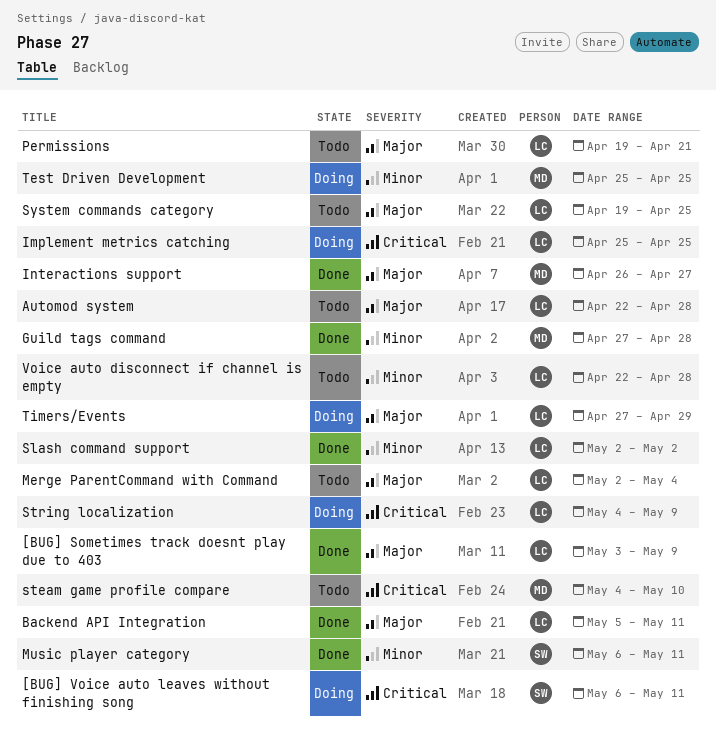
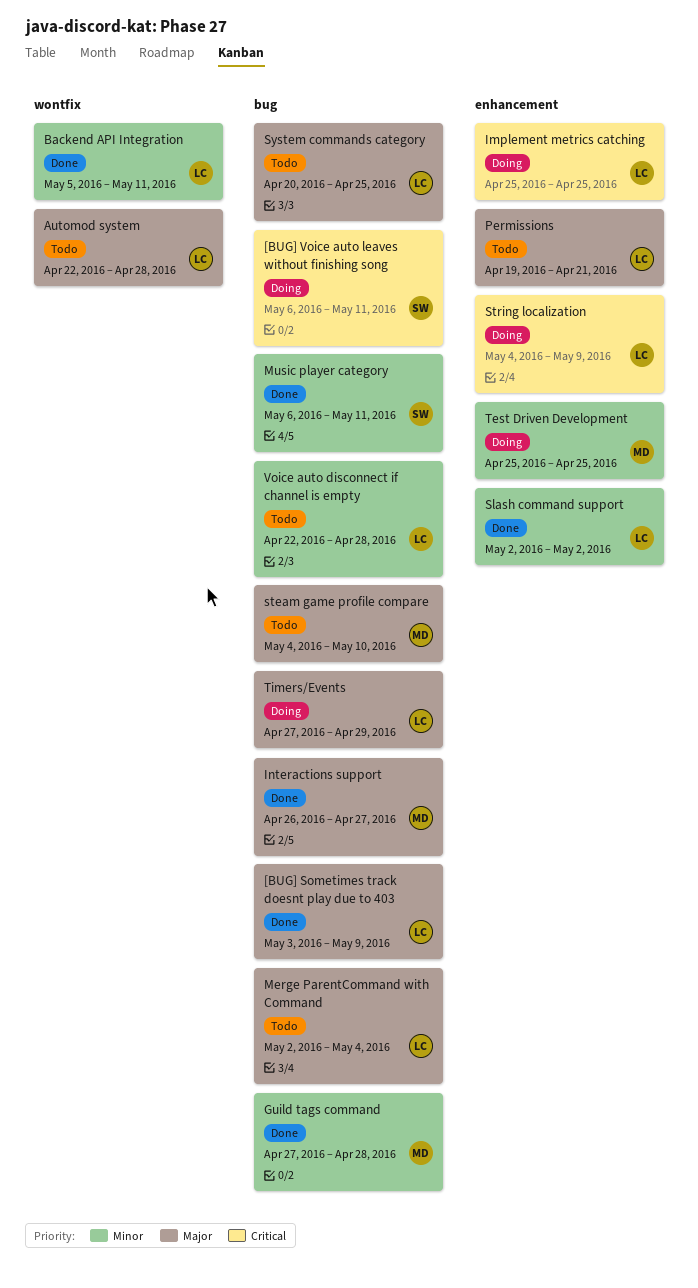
Backend API Integration, priority: Major -> Minor
steam game profile compare, priority: Critical -> Major
System commands category, start: Apr 19 -> Apr 20

